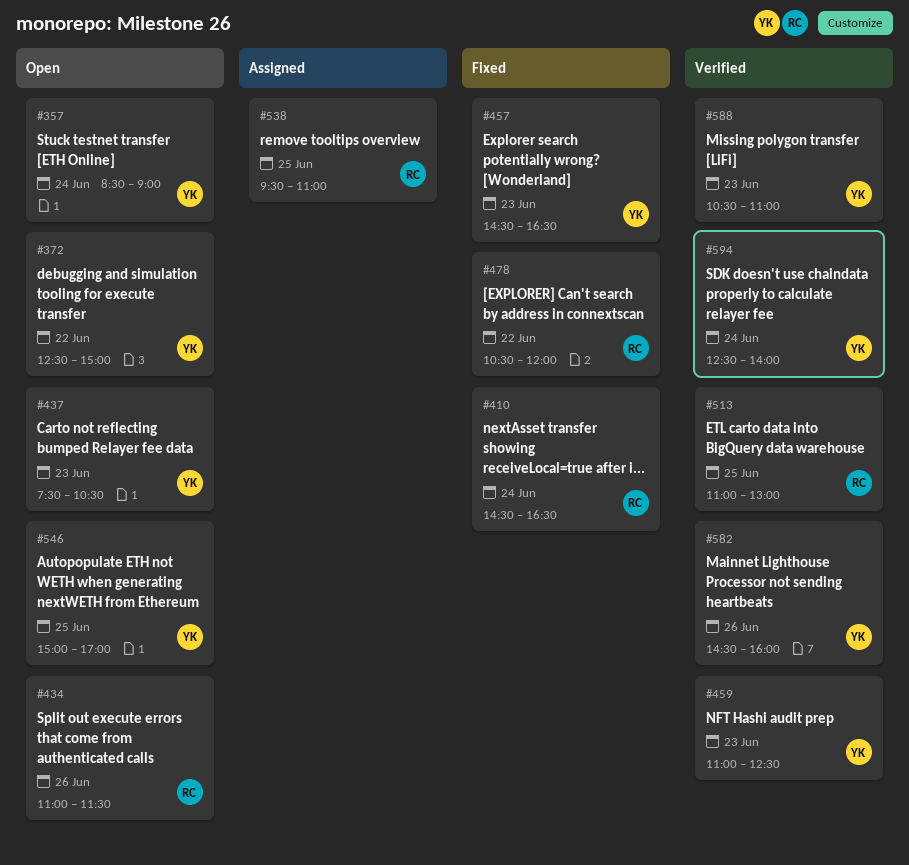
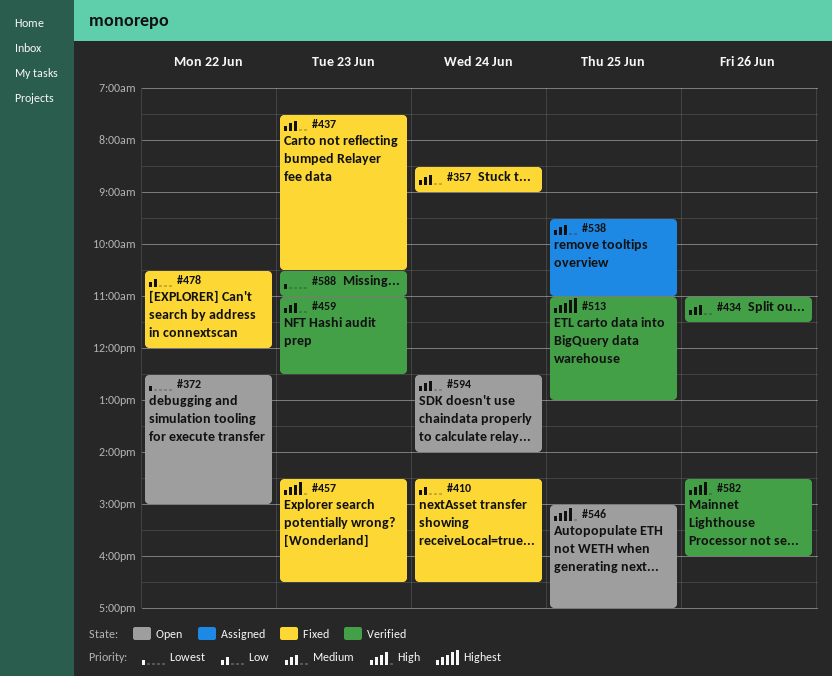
#357, status: Open -> Fixed
#434, status: Open -> Verified
#437, status: Open -> Fixed
#594, status: Verified -> Open

